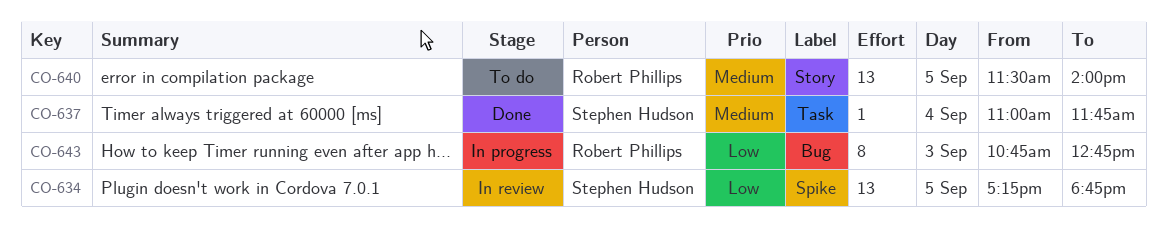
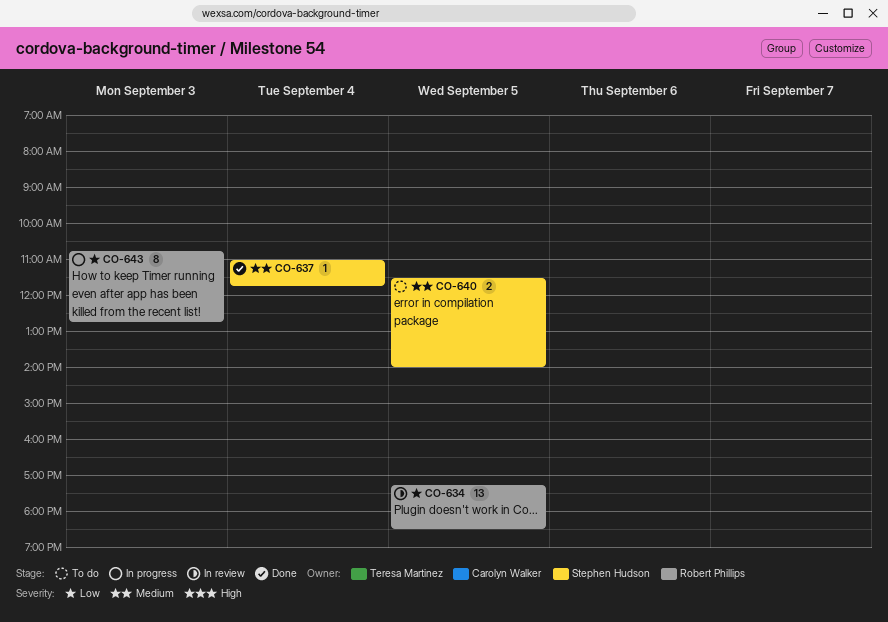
CO-634, owner: Stephen Hudson -> Robert Phillips
CO-634, ends: 18:45 -> 18:30
CO-640, owner: Robert Phillips -> Stephen Hudson
CO-640, estimate: 13 -> 2

